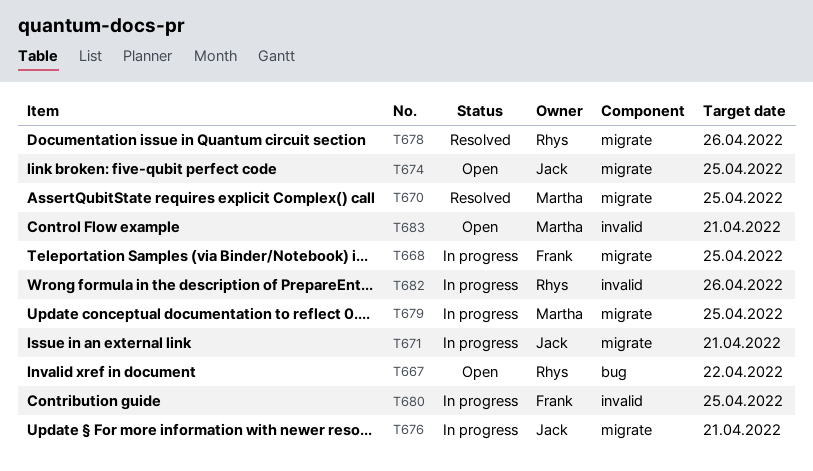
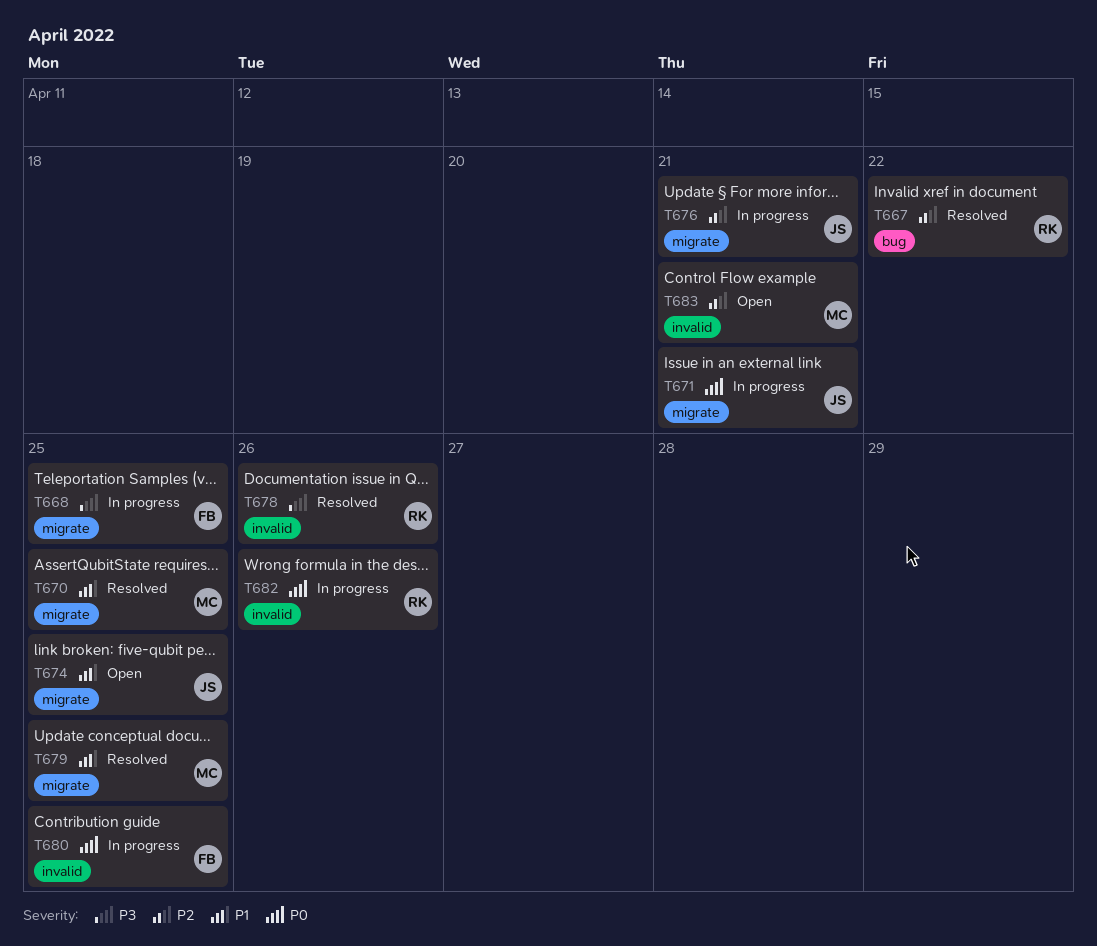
T667, status: Open -> Resolved
T678, label: migrate -> invalid
T679, status: In progress -> Resolved

